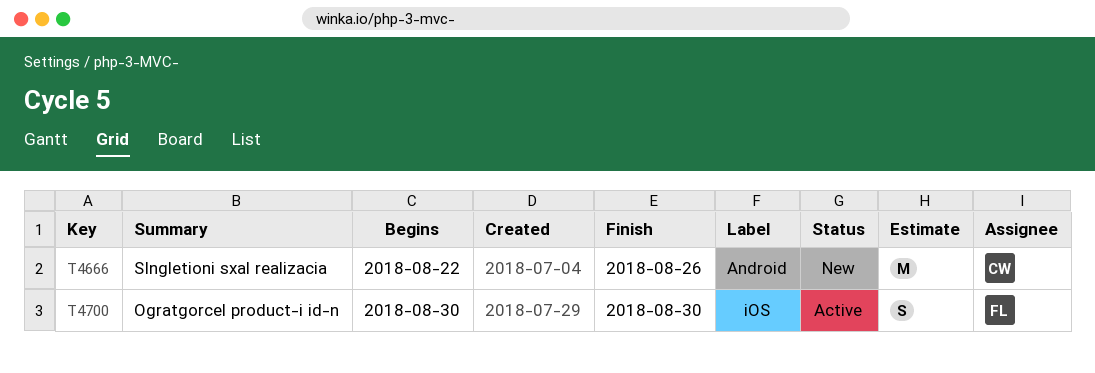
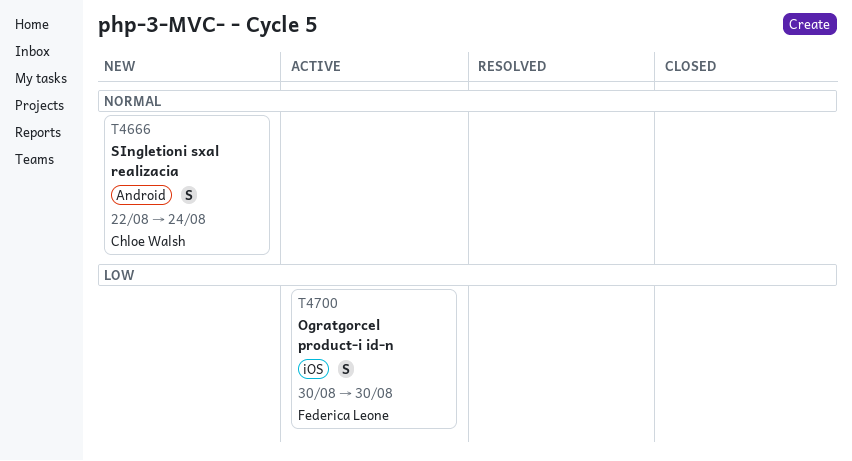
T4666, estimate: M -> S
T4666, due: Aug 26 -> Aug 24

